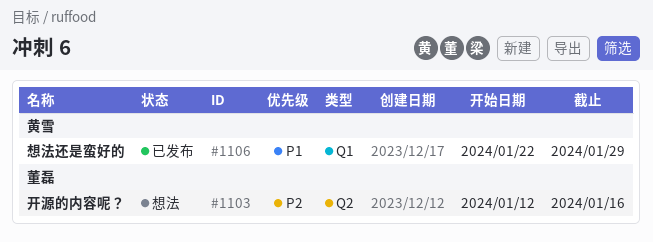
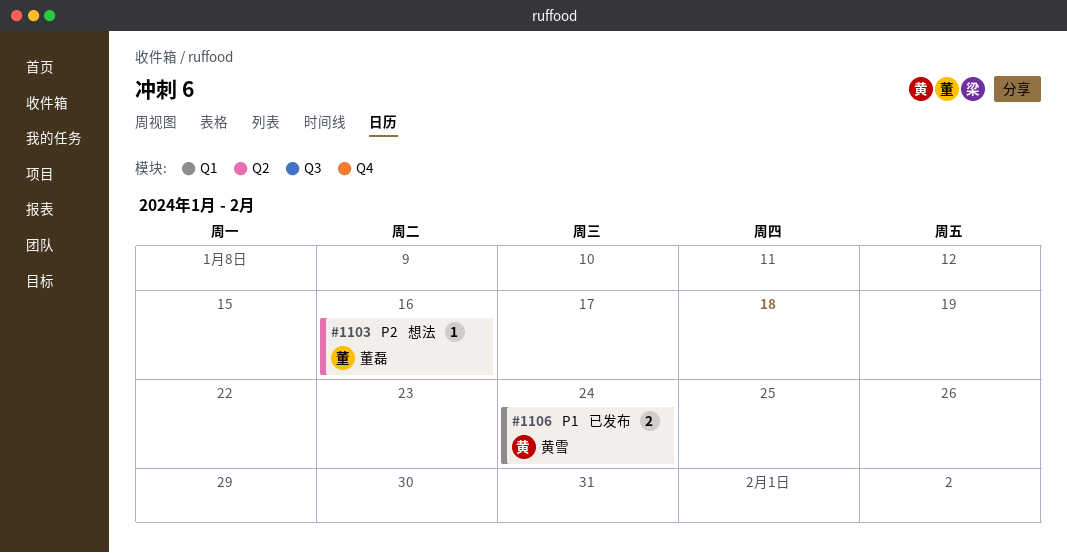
#1106, due: Jan 29 -> Jan 24

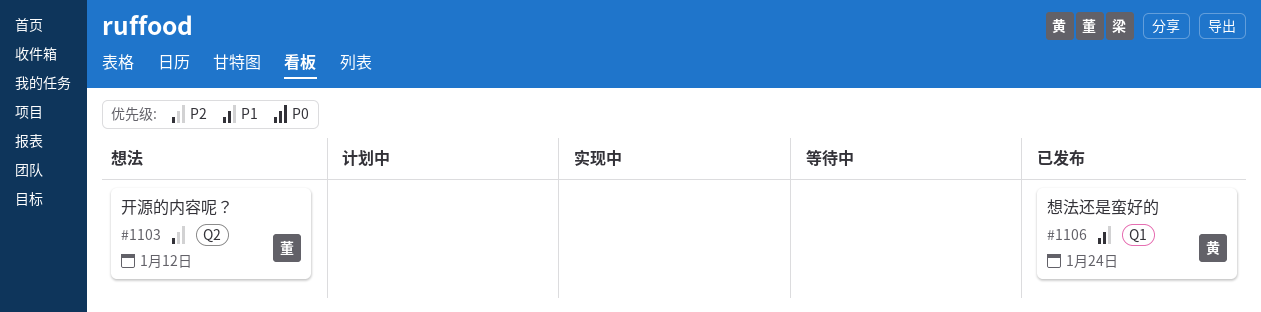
#1103, due: Jan 16 -> Jan 12

